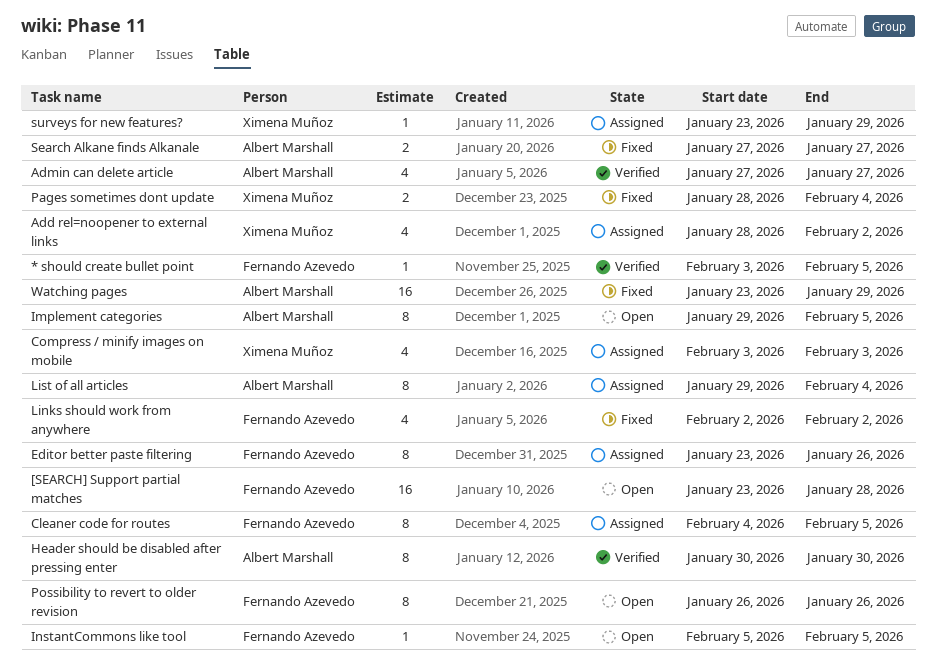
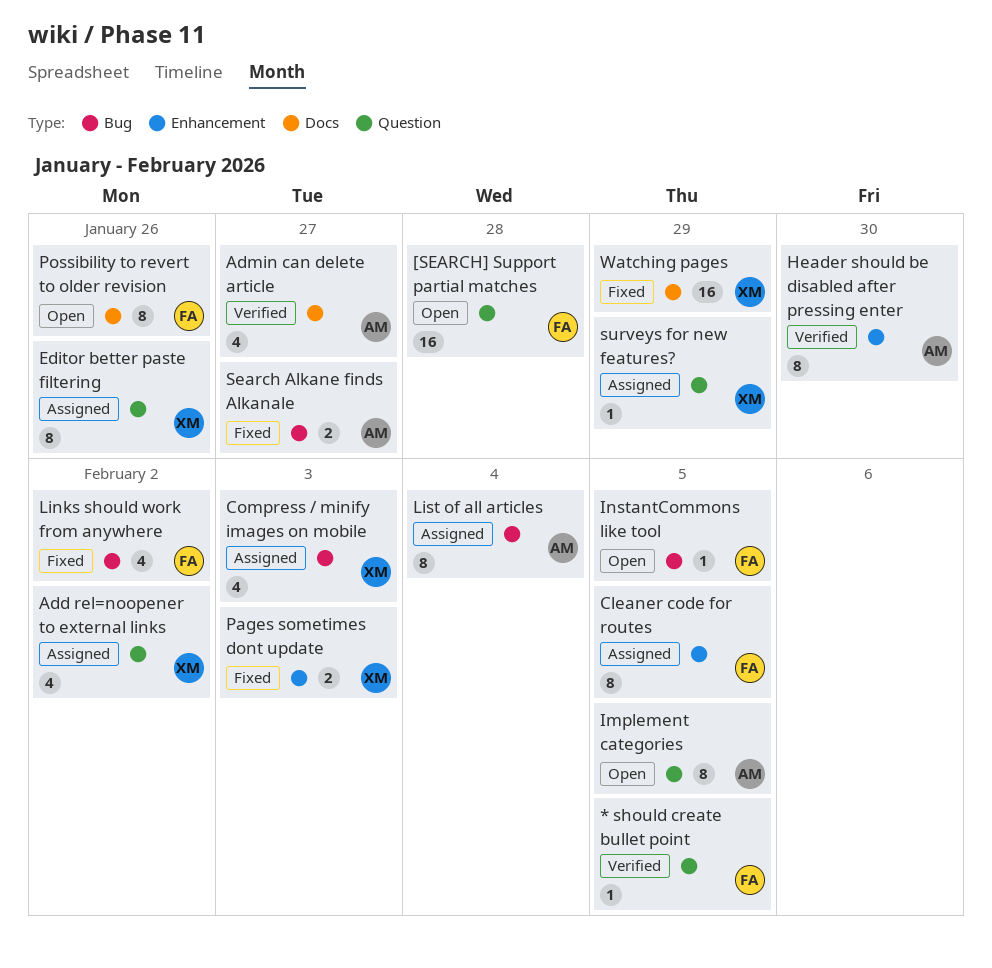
Editor better paste filtering, owner: Fernando Azevedo -> Ximena Muñoz
Pages sometimes dont update, due: Feb 4 -> Feb 3
Watching pages, owner: Albert Marshall -> Ximena Muñoz

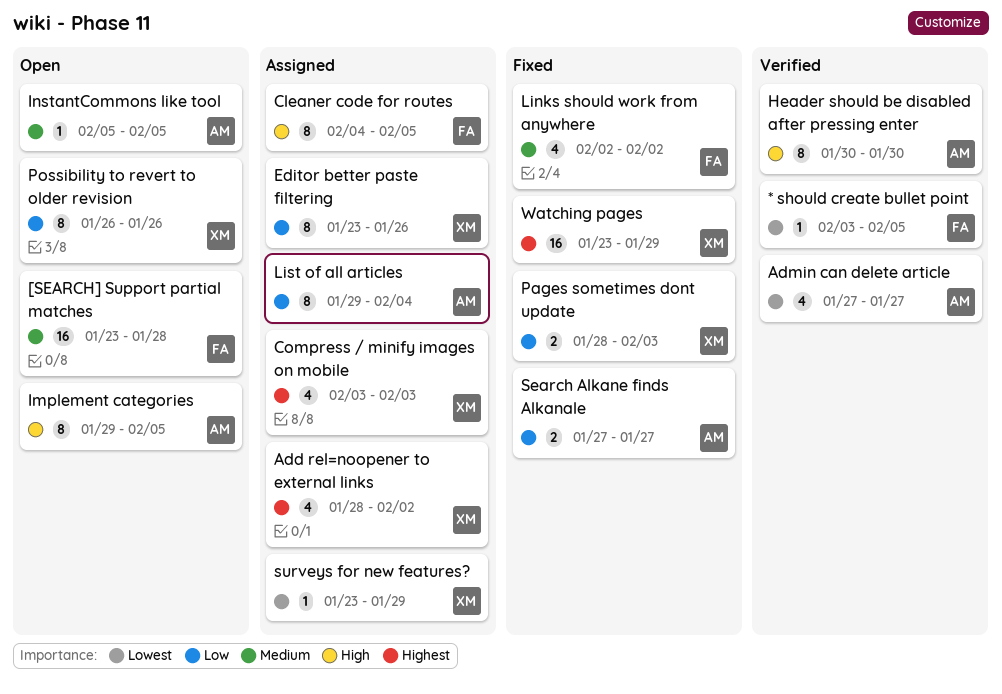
InstantCommons like tool, owner: FA -> AM
Possibility to revert to older revision, owner: FA -> XM

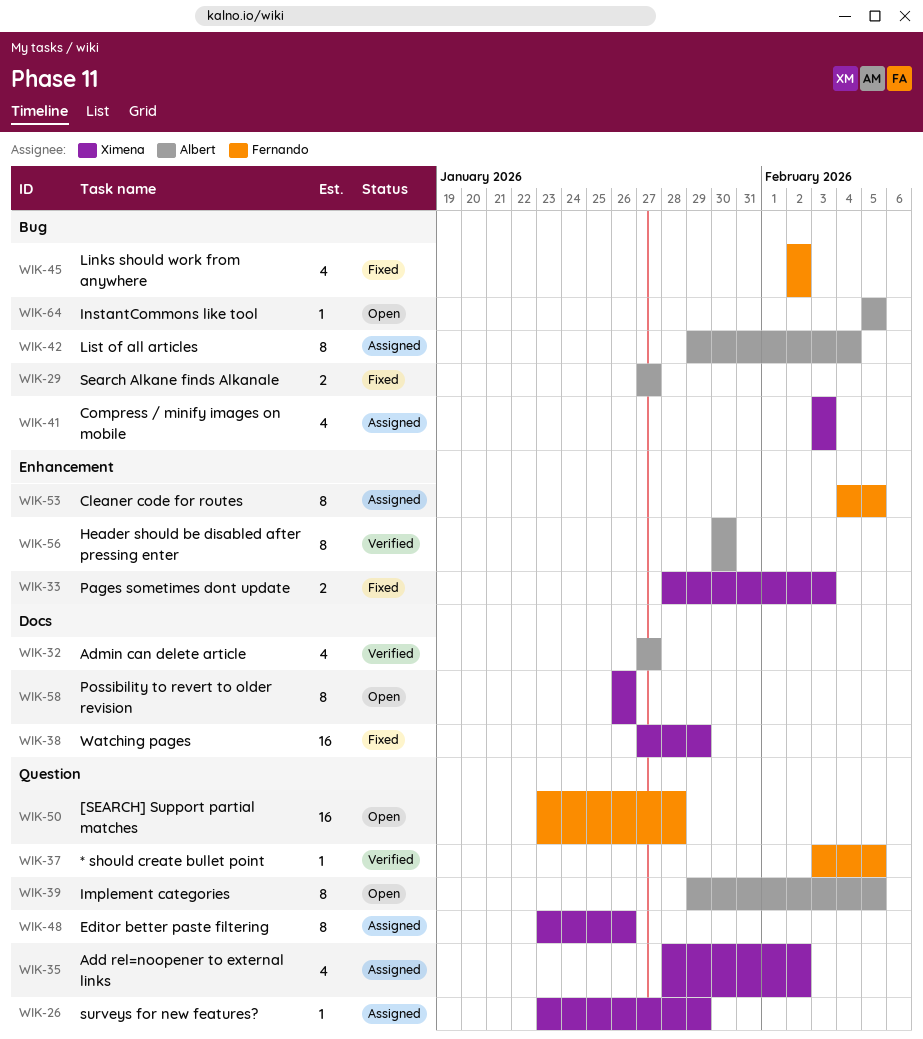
Watching pages, start: Jan 23 -> Jan 27

